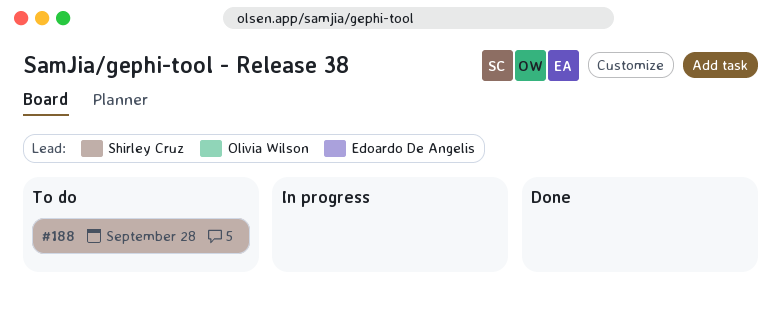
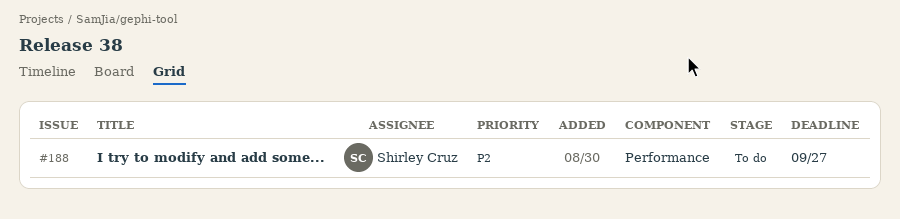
#188, due: Sep 28 -> Sep 27

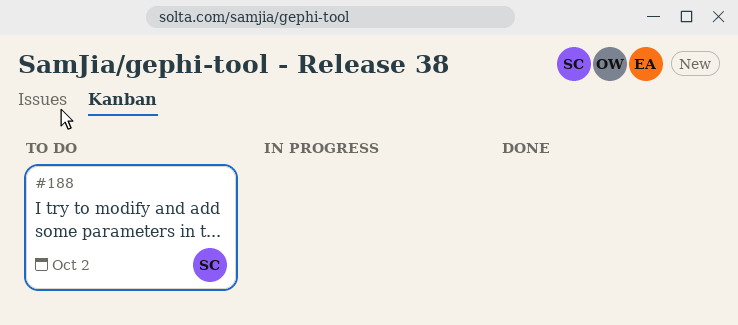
#188, due: Sep 27 -> Oct 2

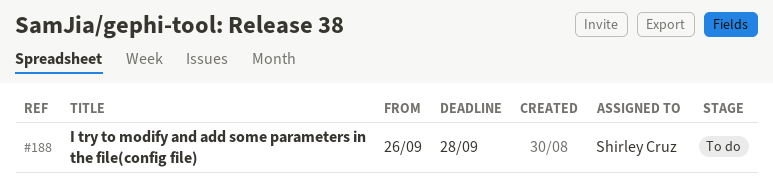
#188, due: Oct 2 -> Sep 28

